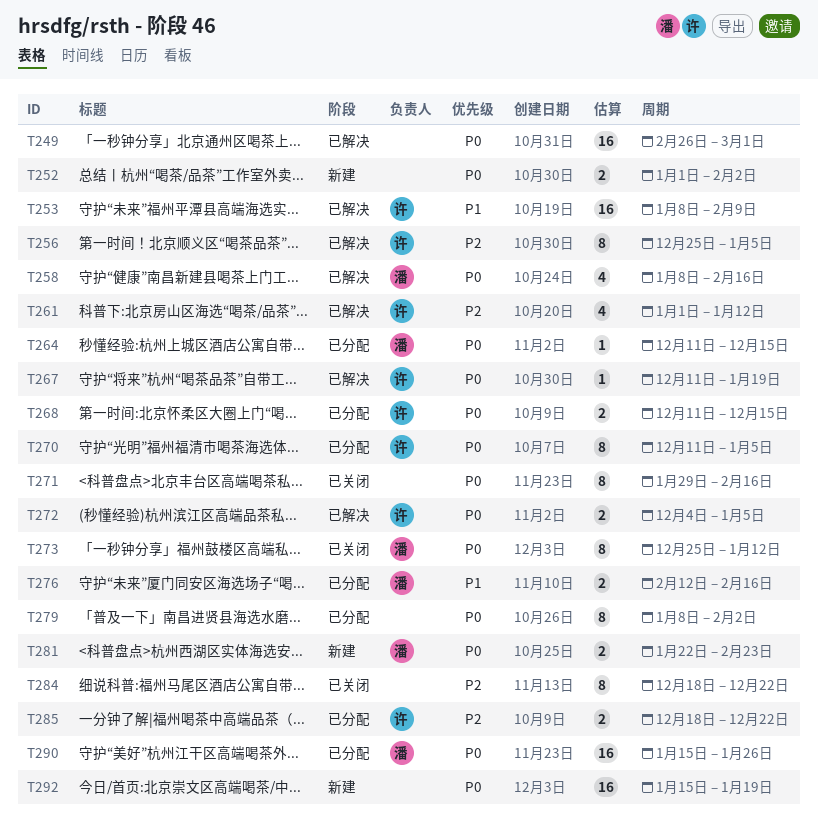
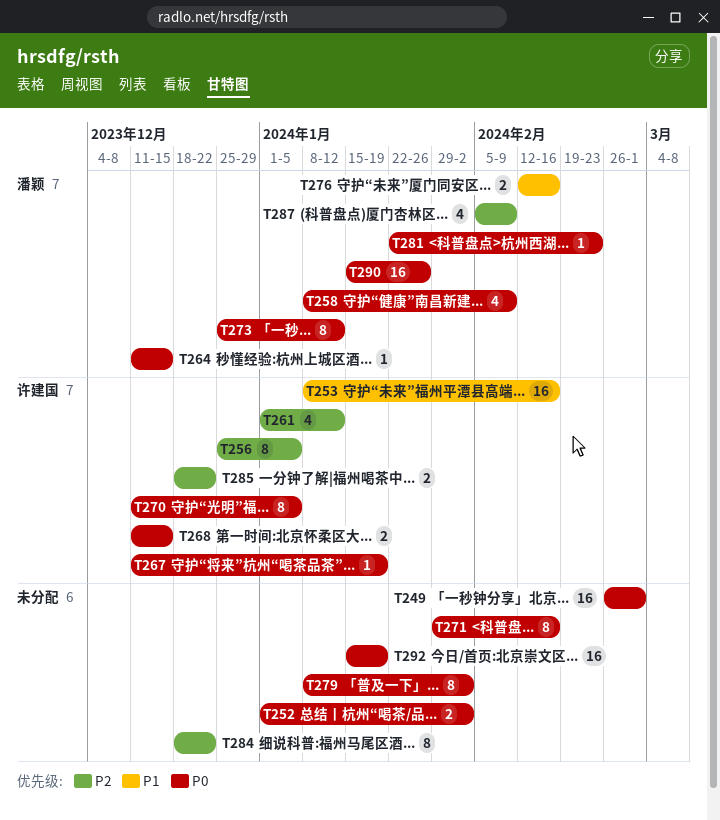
T253, due: Feb 9 -> Feb 16
T258, due: Feb 16 -> Feb 9
T272: present -> none
T281, estimate: 2 -> 1
T287: none -> present

